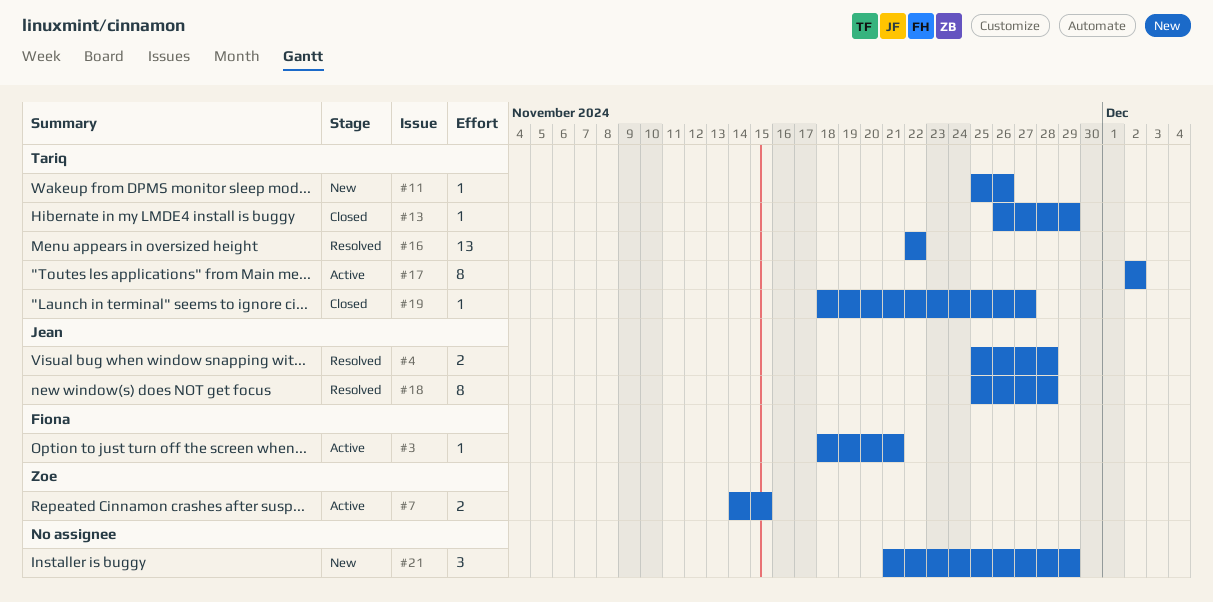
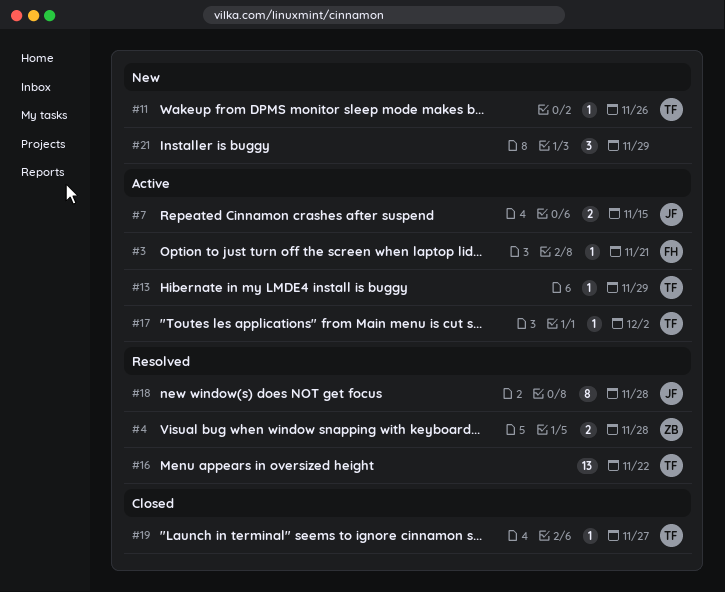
#4, owner: Jean -> Zoe
#7, owner: Zoe -> Jean
#13, status: Closed -> Active
#17, estimate: 8 -> 1

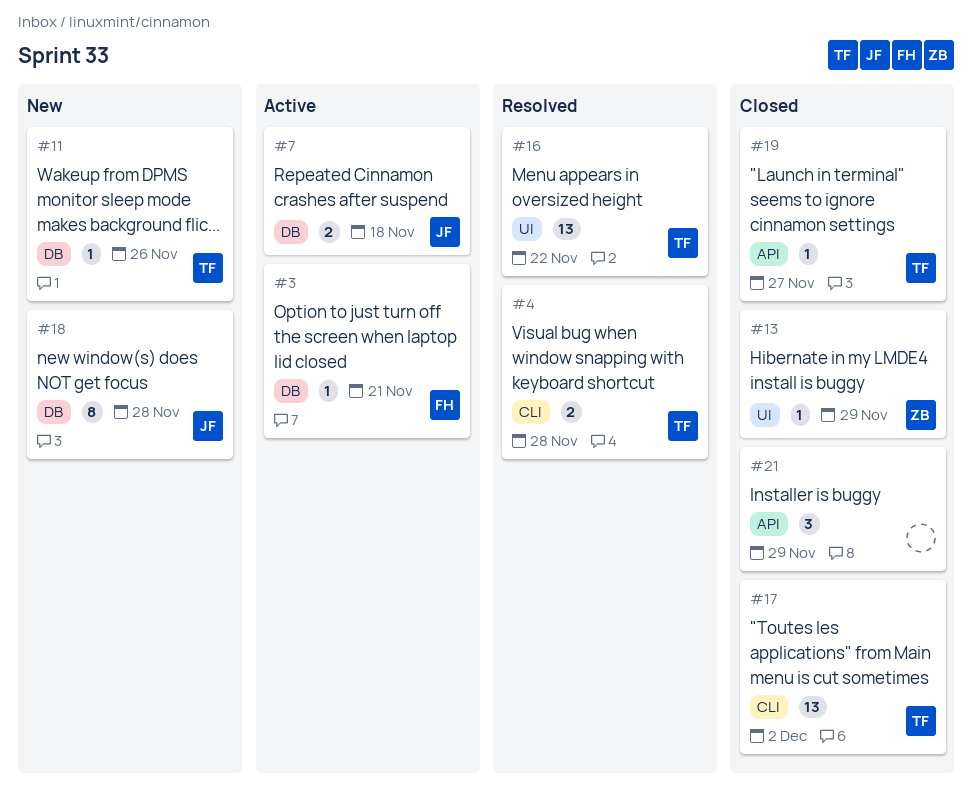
#4, owner: ZB -> TF
#7, due: Nov 15 -> Nov 18
#13, status: Active -> Closed
#13, owner: TF -> ZB
#17, status: Active -> Closed
#17, estimate: 1 -> 13
#18, status: Resolved -> New
#21, status: New -> Closed

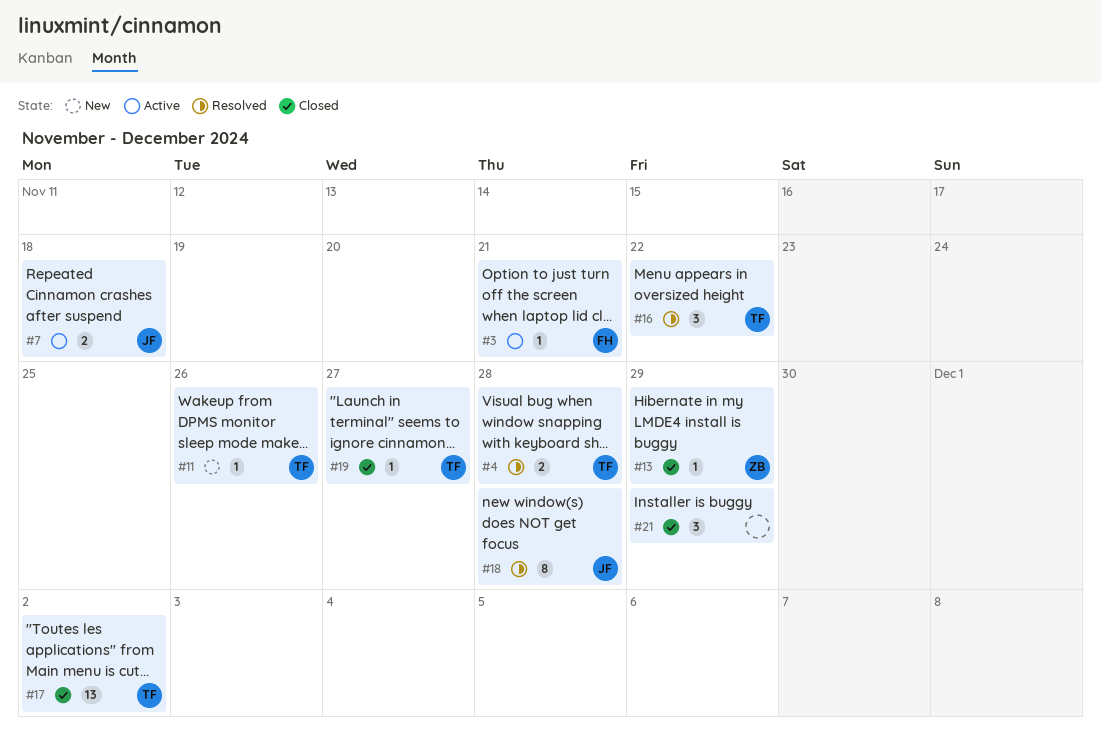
#16, estimate: 13 -> 3
#18, status: New -> Resolved

